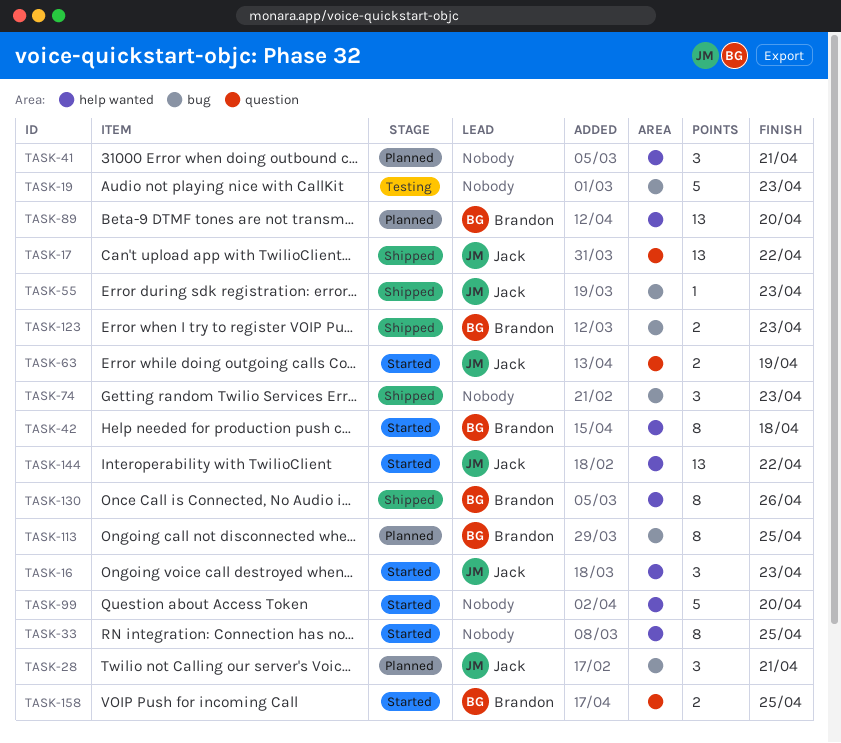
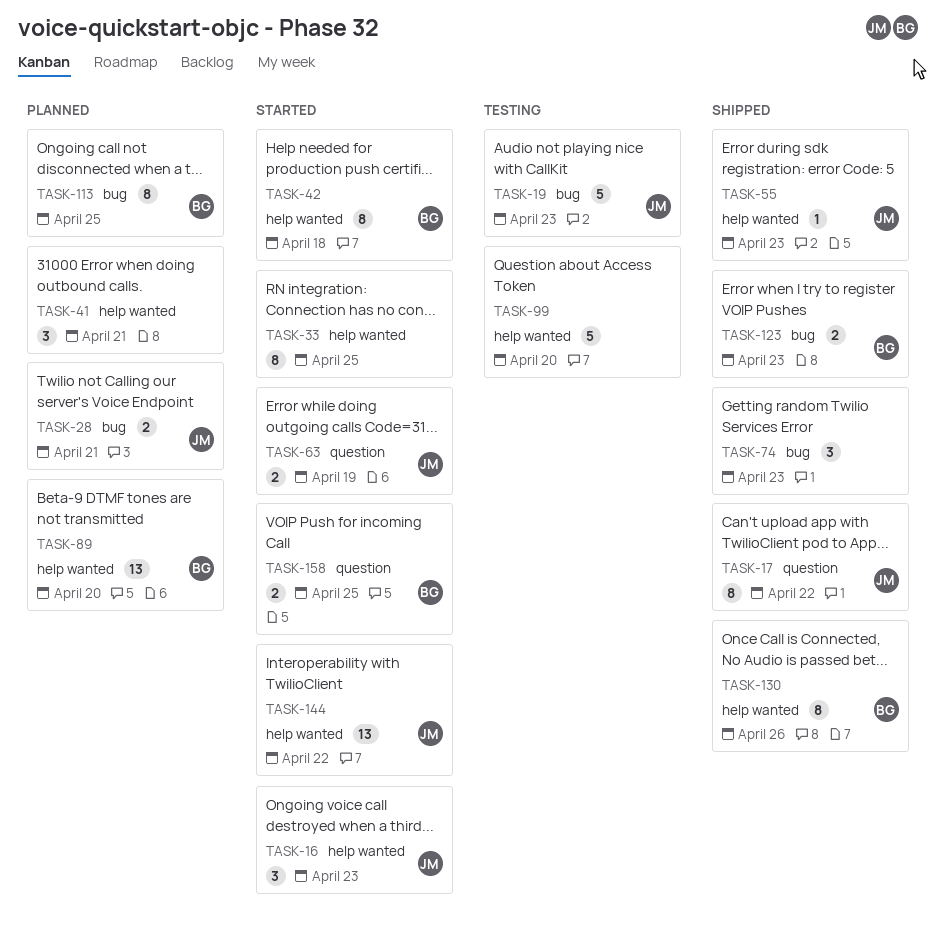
TASK-17, estimate: 13 -> 8
TASK-19, owner: none -> Jack
TASK-28, estimate: 3 -> 2
TASK-55, label: bug -> help wanted
TASK-99, status: Started -> Testing

